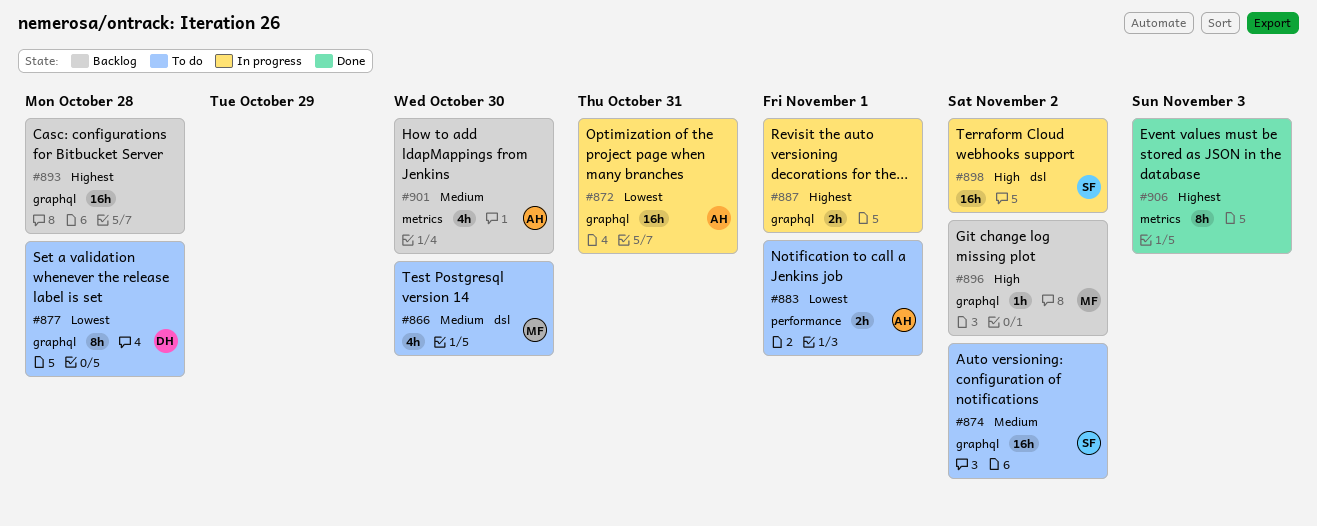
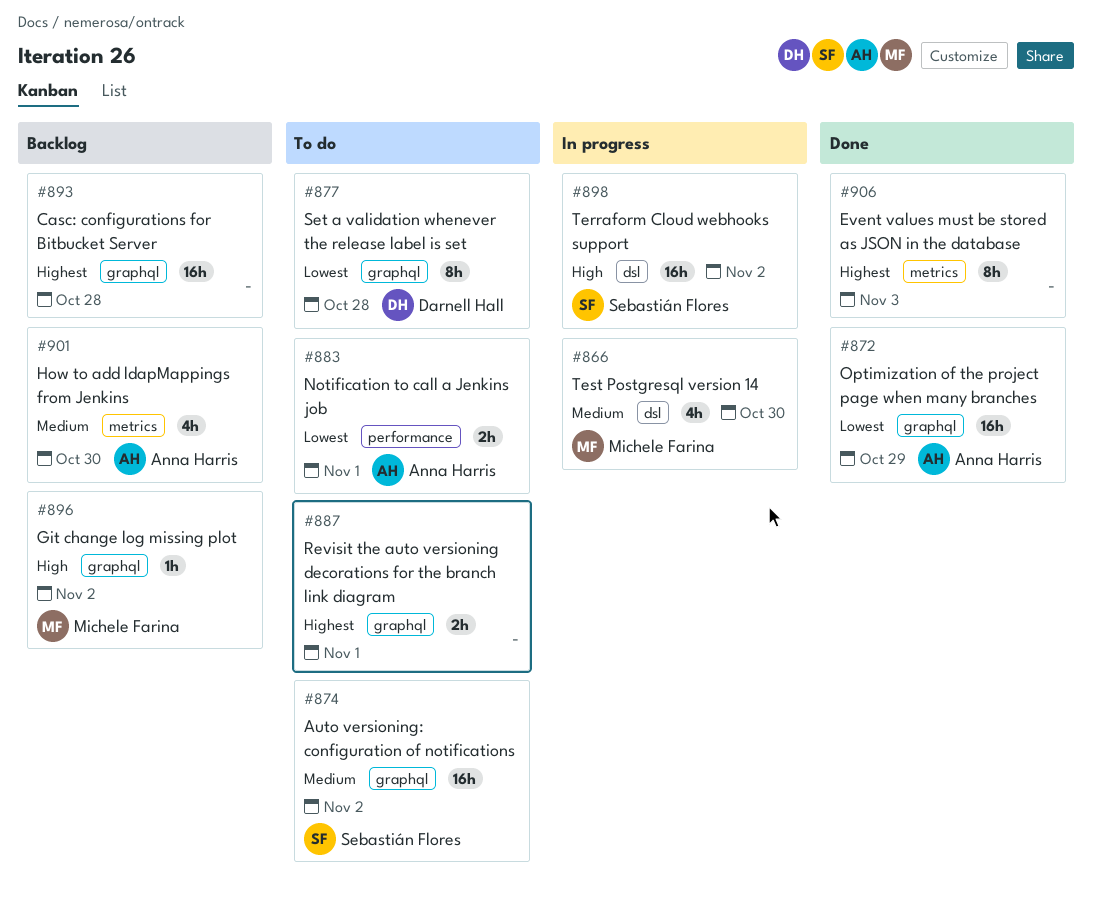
#866, status: To do -> In progress
#872, status: In progress -> Done
#872, due: Oct 31 -> Oct 29
#887, status: In progress -> To do

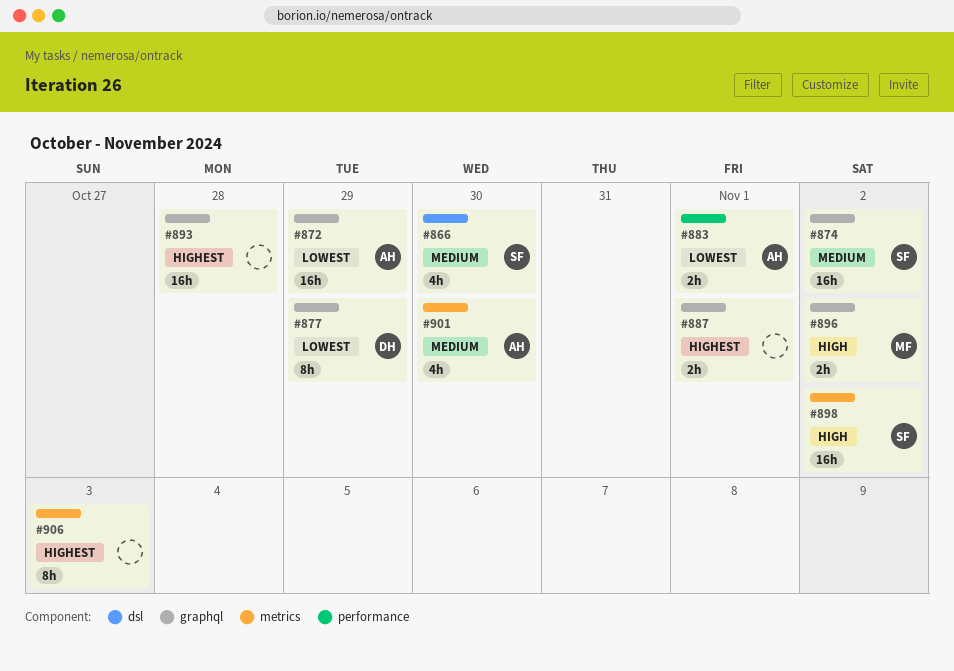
#866, owner: Michele Farina -> Sebastián Flores
#877, due: Oct 28 -> Oct 29
#896, estimate: 1h -> 2h
#898, label: dsl -> metrics

